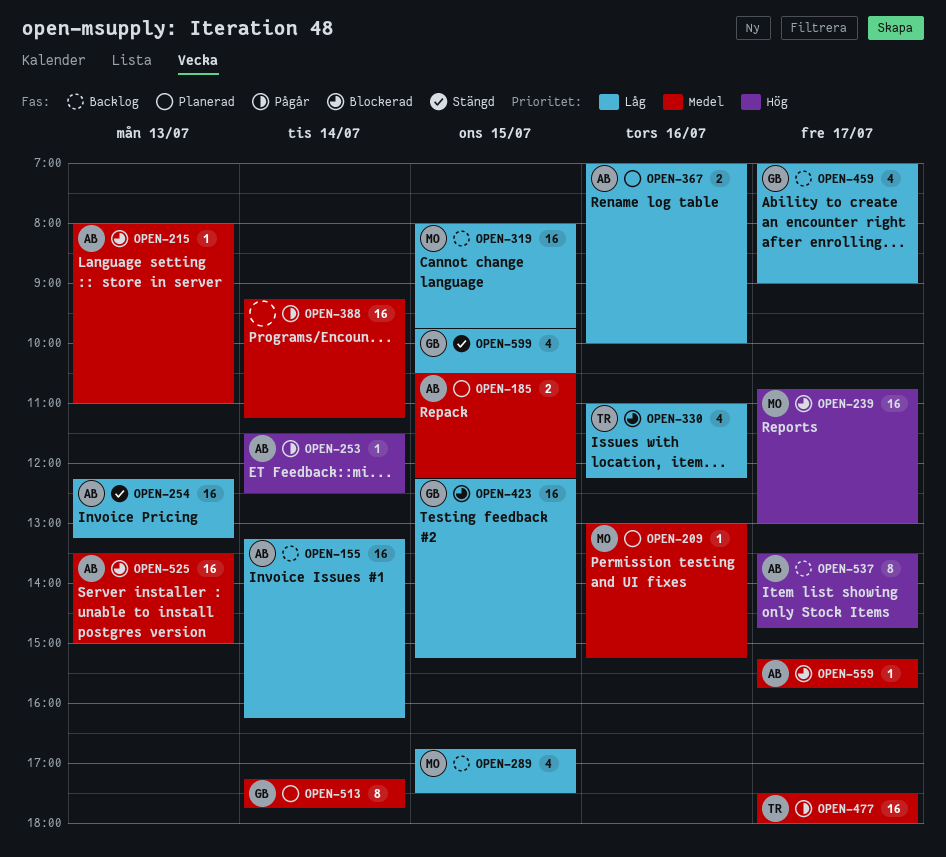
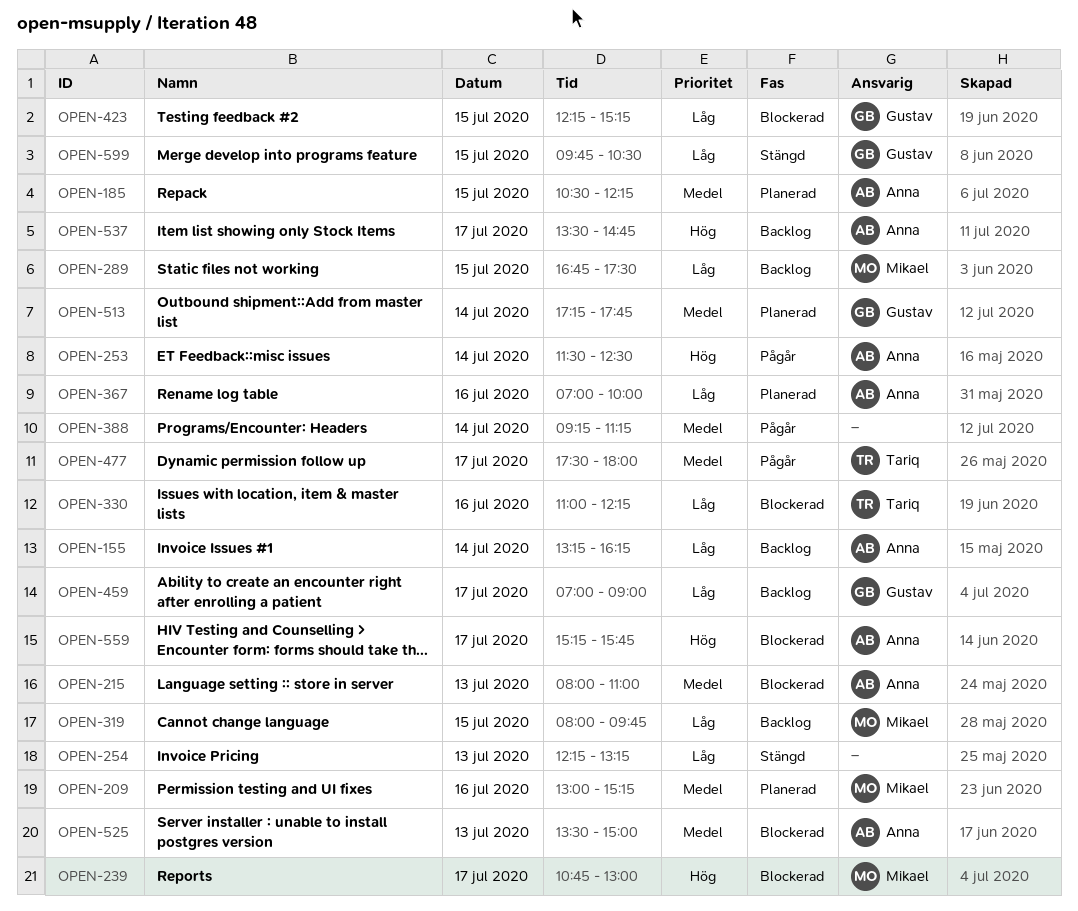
OPEN-254, owner: Anna -> none
OPEN-559, priority: Medel -> Hög

